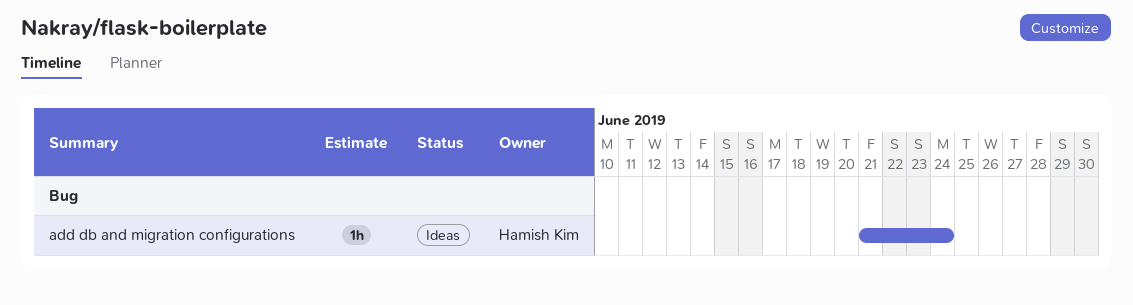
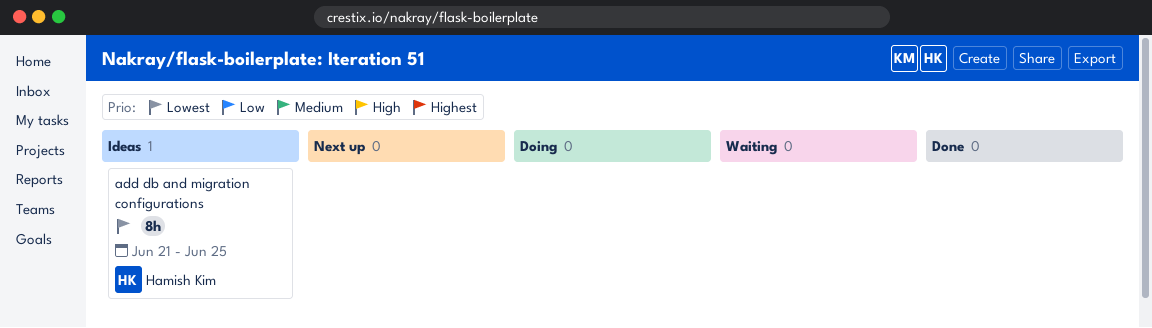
add db and migration configurations, estimate: 1h -> 8h
add db and migration configurations, due: Jun 24 -> Jun 25

